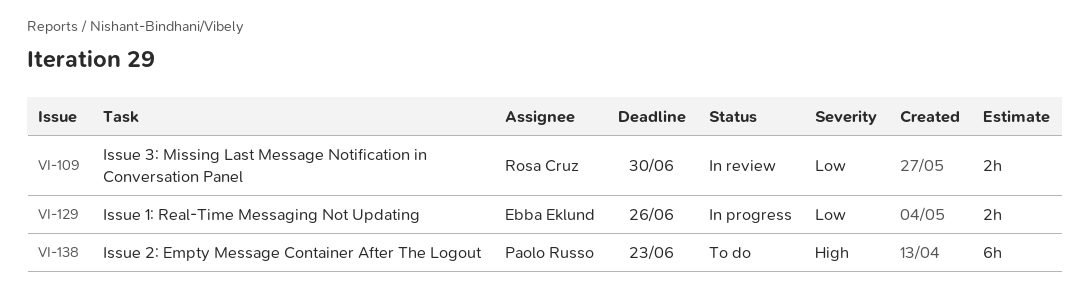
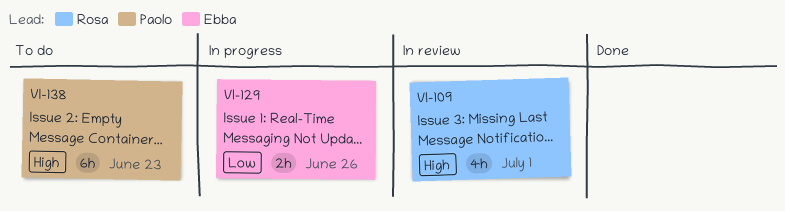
VI-109, priority: Low -> High
VI-109, estimate: 2h -> 4h
VI-109, due: Jun 30 -> Jul 1

